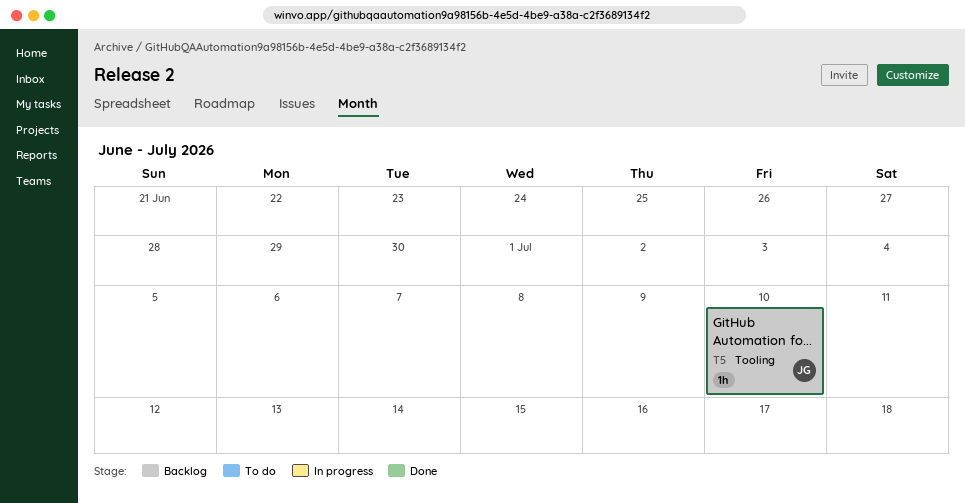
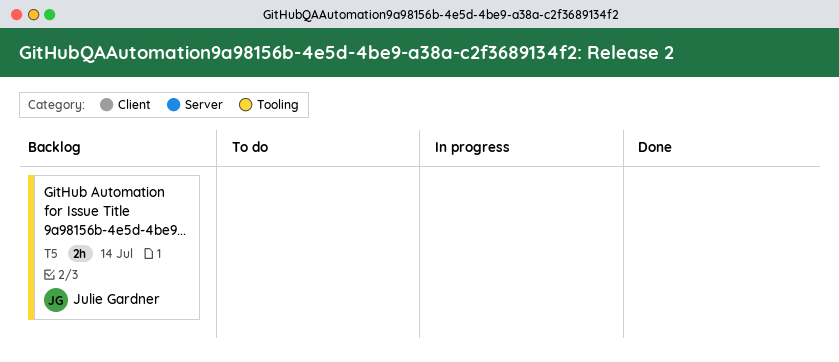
T5, estimate: 1h -> 2h
T5, due: Jul 10 -> Jul 14

